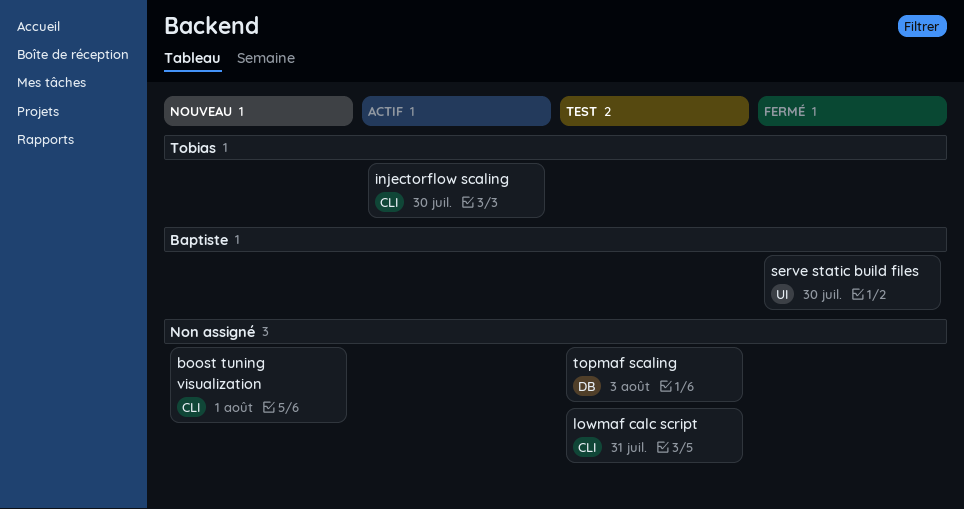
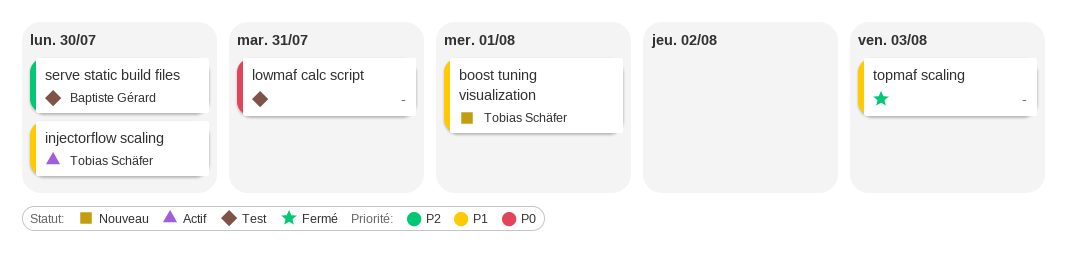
boost tuning visualization, owner: none -> Tobias Schäfer
serve static build files, status: Fermé -> Test
topmaf scaling, status: Test -> Fermé

